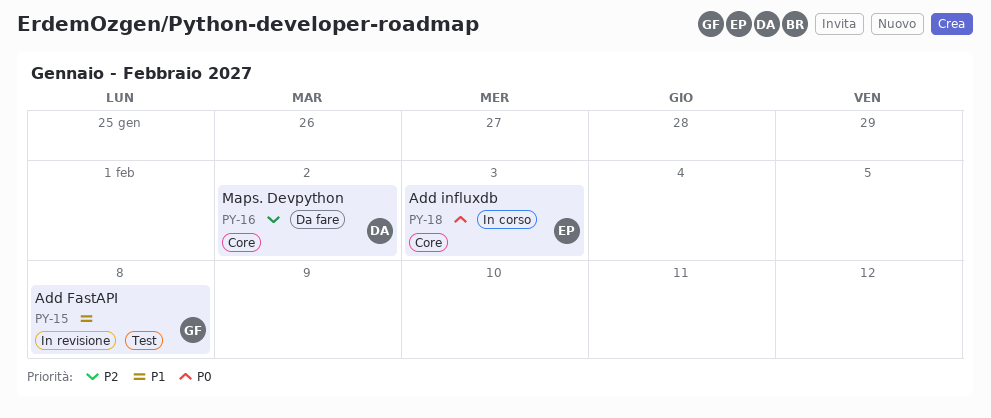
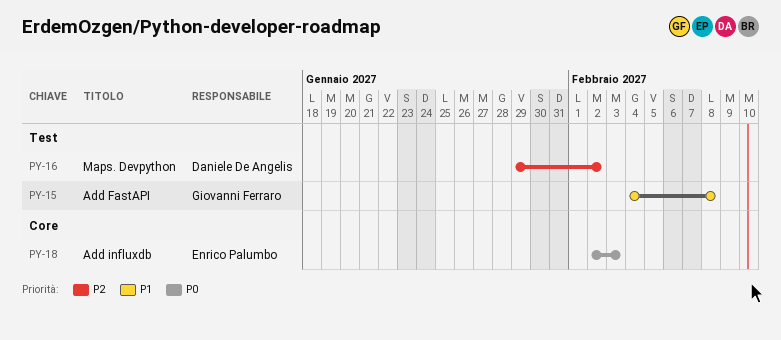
PY-16, label: Core -> Test

